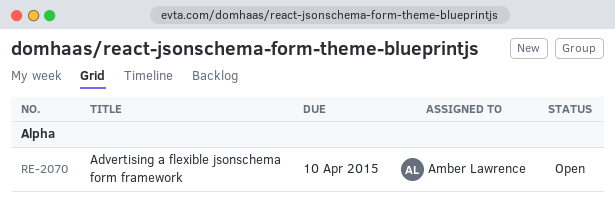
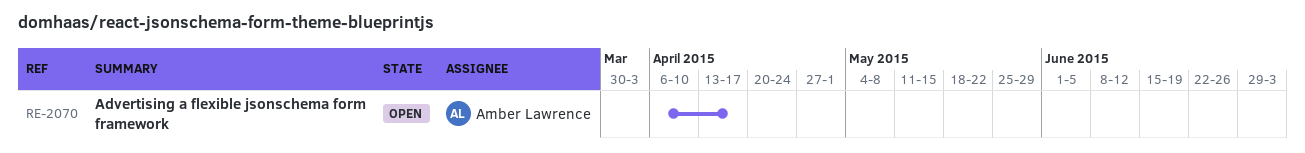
RE-2070, due: Apr 10 -> Apr 17

